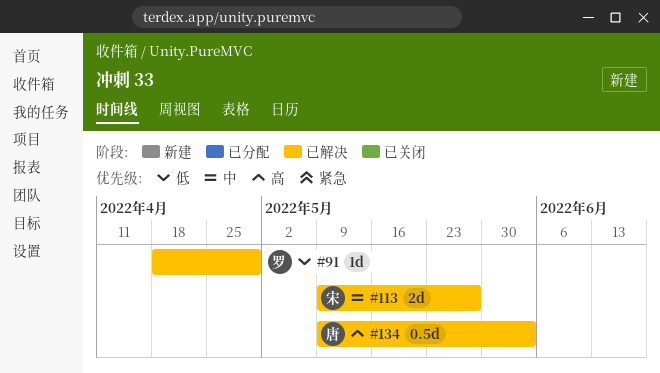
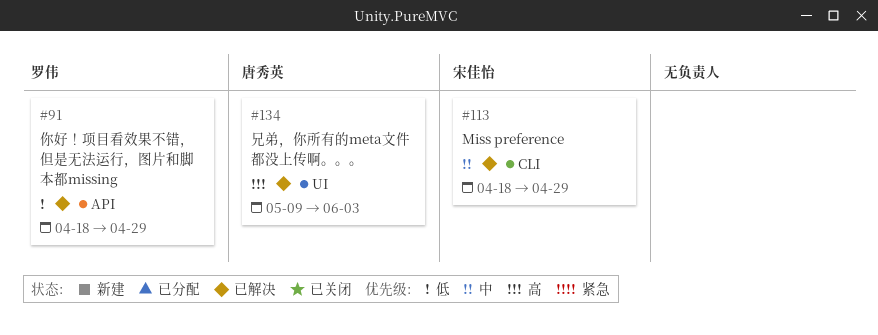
#113, start: May 9 -> Apr 18
#113, due: May 27 -> Apr 29

